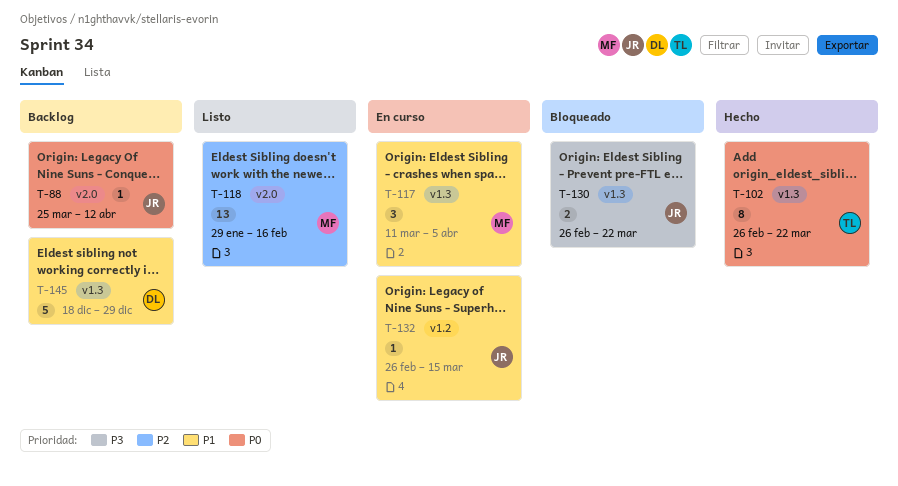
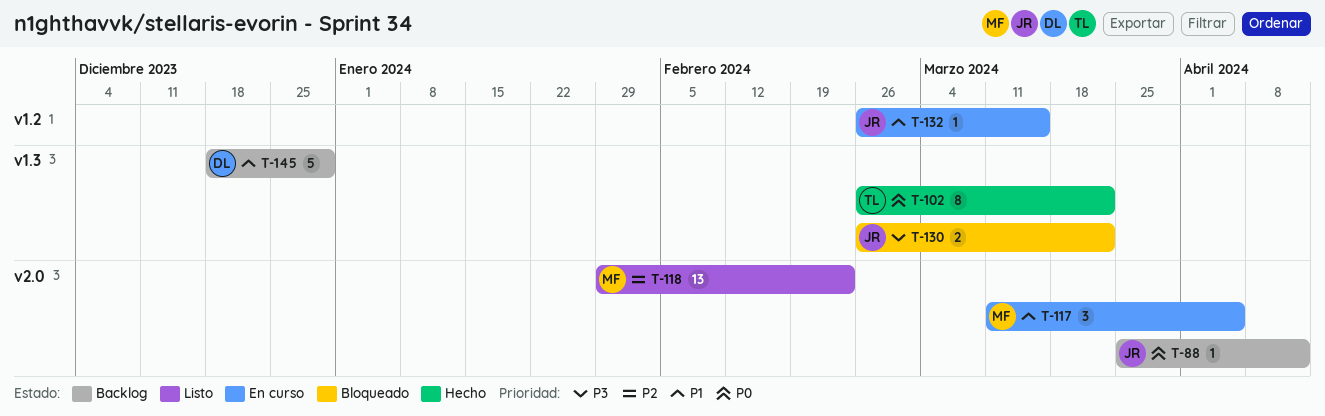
T-117, label: v1.3 -> v2.0
T-118, due: Feb 16 -> Feb 23

